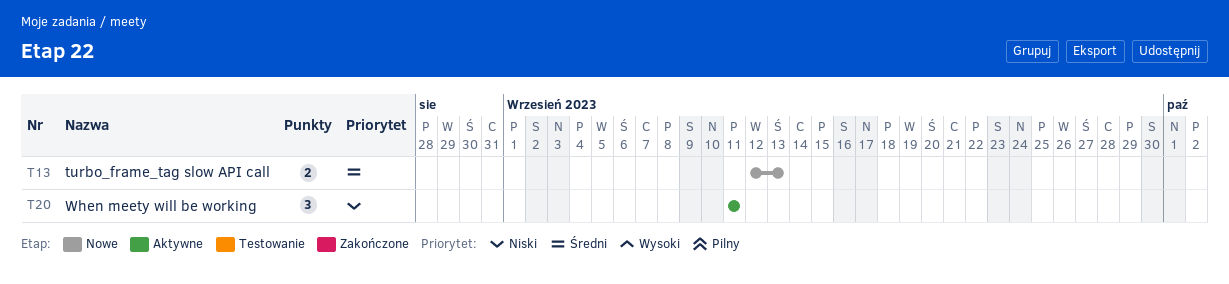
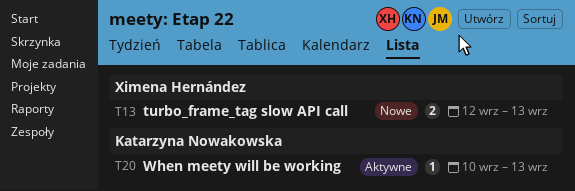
T20, estimate: 3 -> 1
T20, start: Sep 11 -> Sep 10
T20, due: Sep 11 -> Sep 13

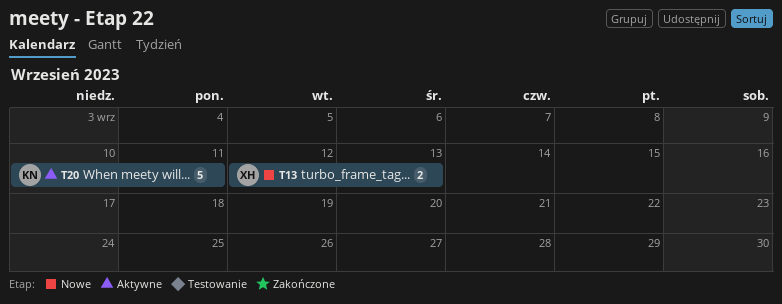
T20, estimate: 1 -> 5
T20, due: Sep 13 -> Sep 11

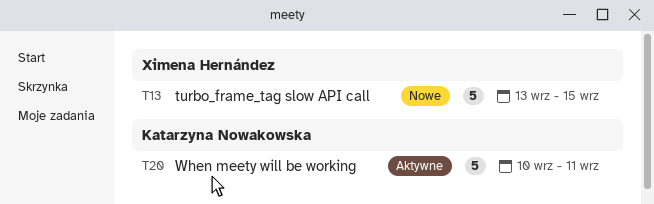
T13, estimate: 2 -> 5
T13, start: Sep 12 -> Sep 13
T13, due: Sep 13 -> Sep 15

